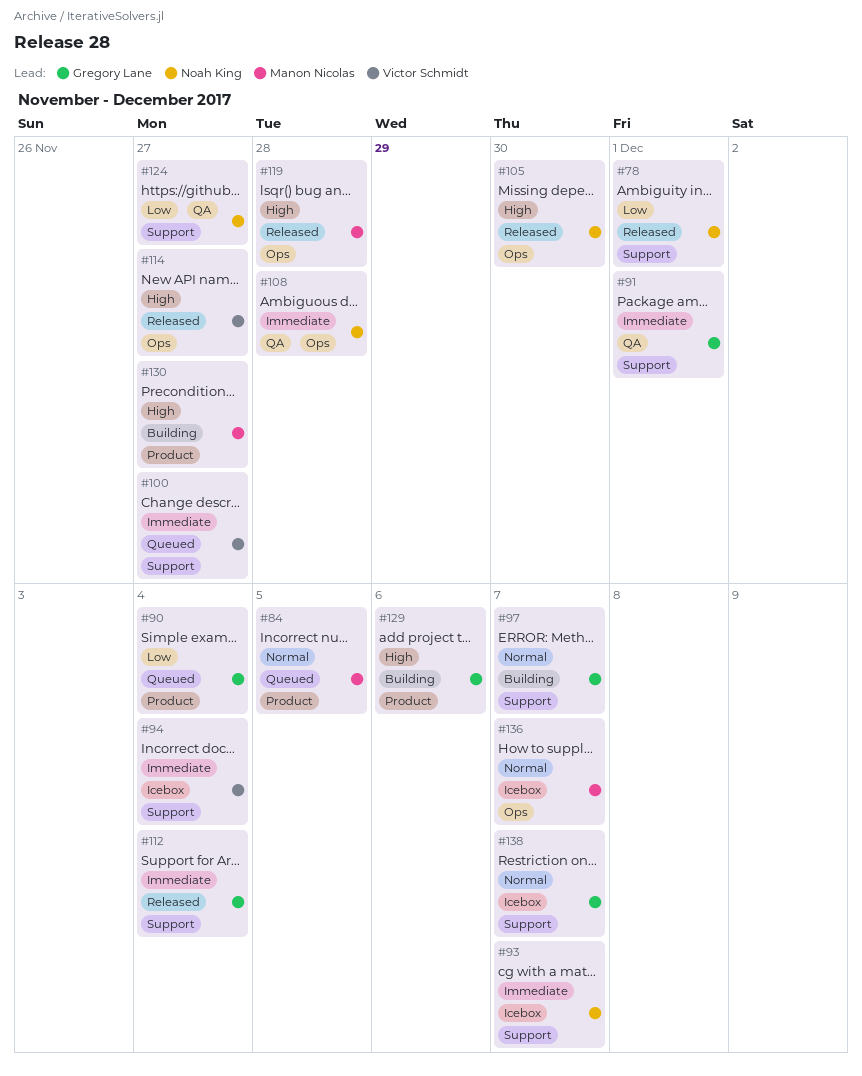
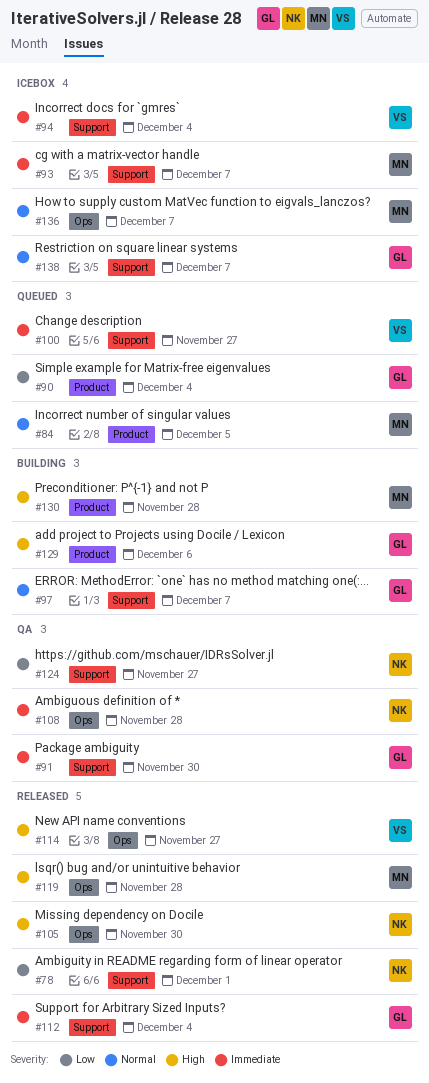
#91, due: Dec 1 -> Nov 30
#93, owner: Noah King -> Manon Nicolas
#130, due: Nov 27 -> Nov 28

